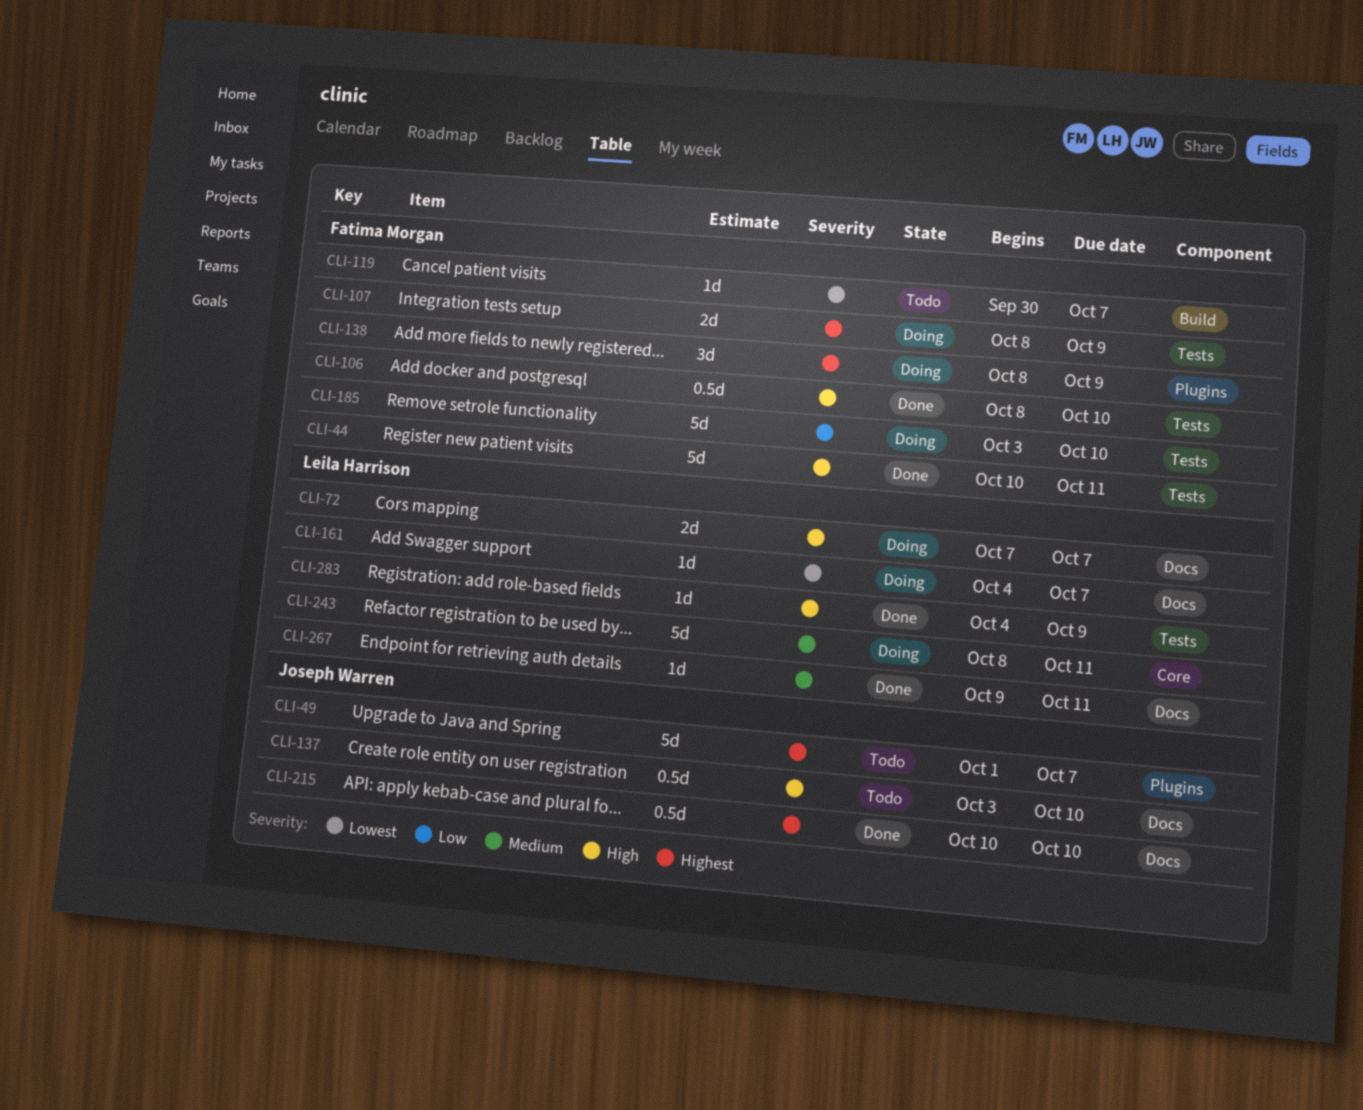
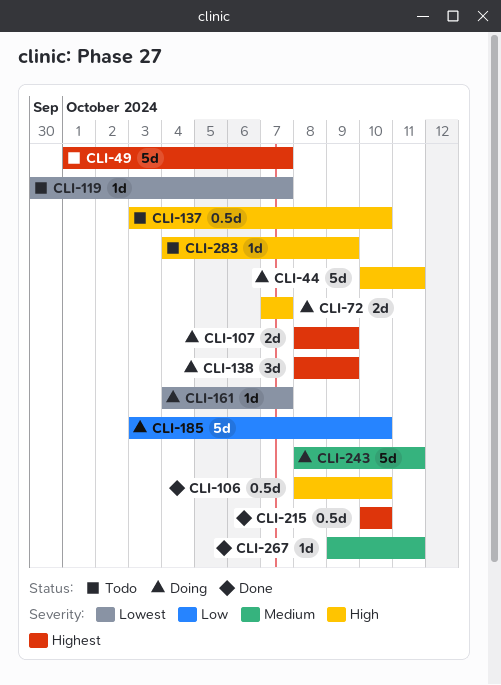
CLI-44, status: Done -> Doing
CLI-283, status: Done -> Todo

